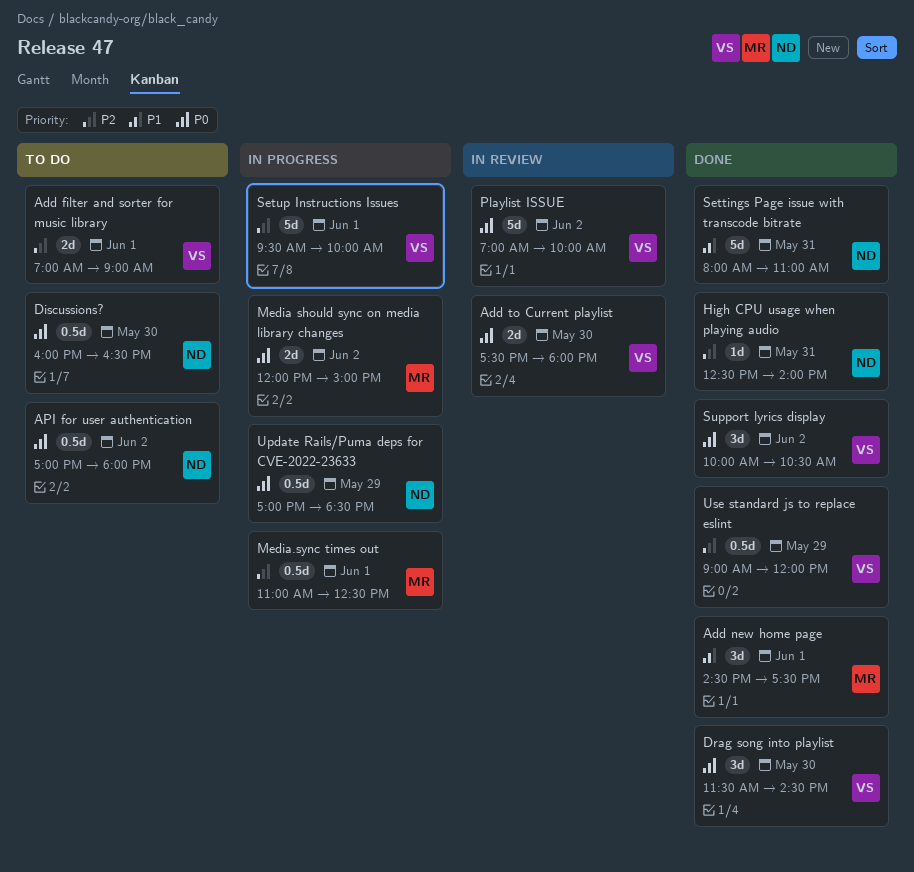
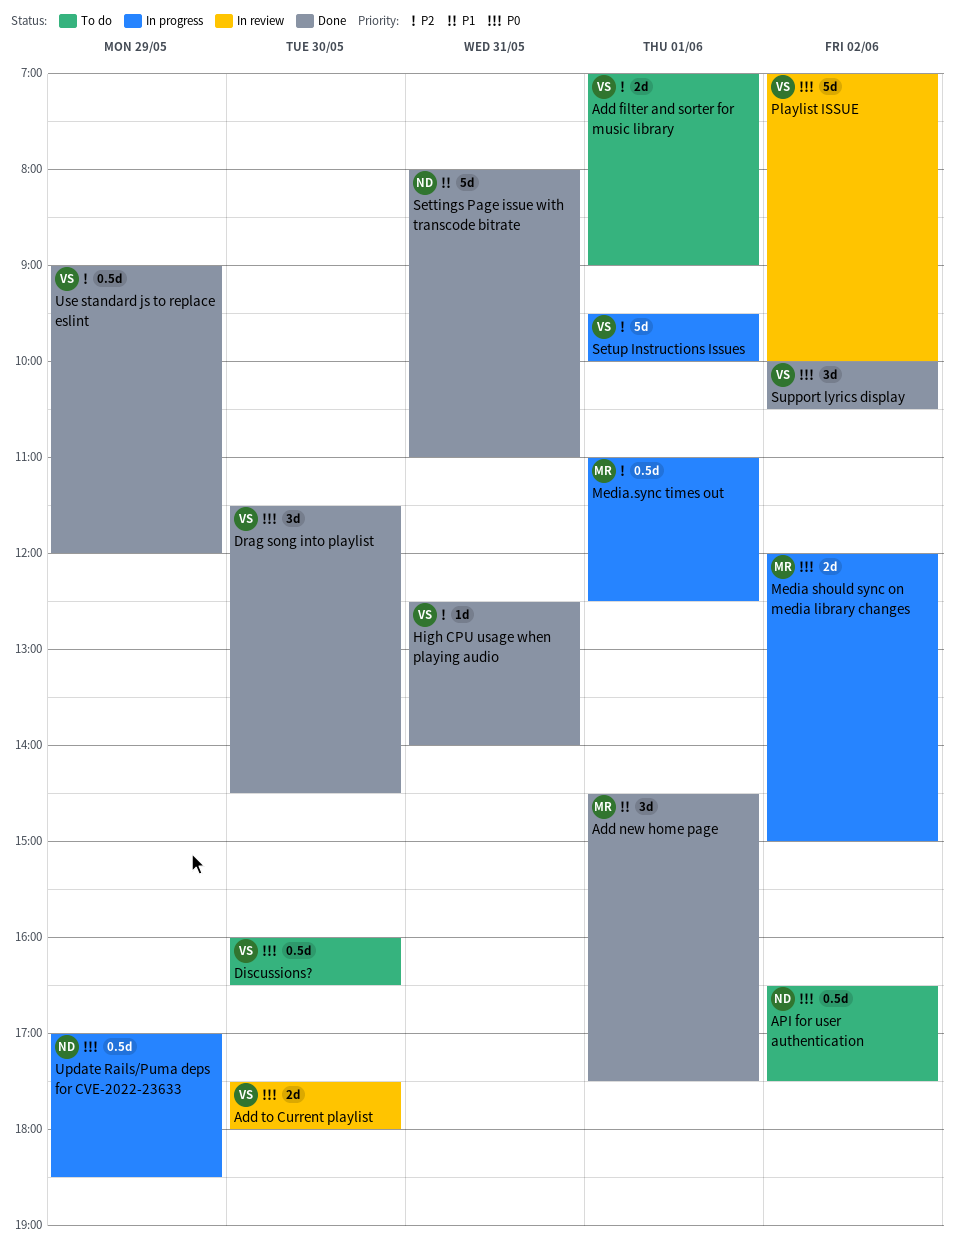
API for user authentication, begins: 17:00 -> 16:30
API for user authentication, ends: 18:00 -> 17:30
Discussions?, owner: ND -> VS
High CPU usage when playing audio, owner: ND -> VS

